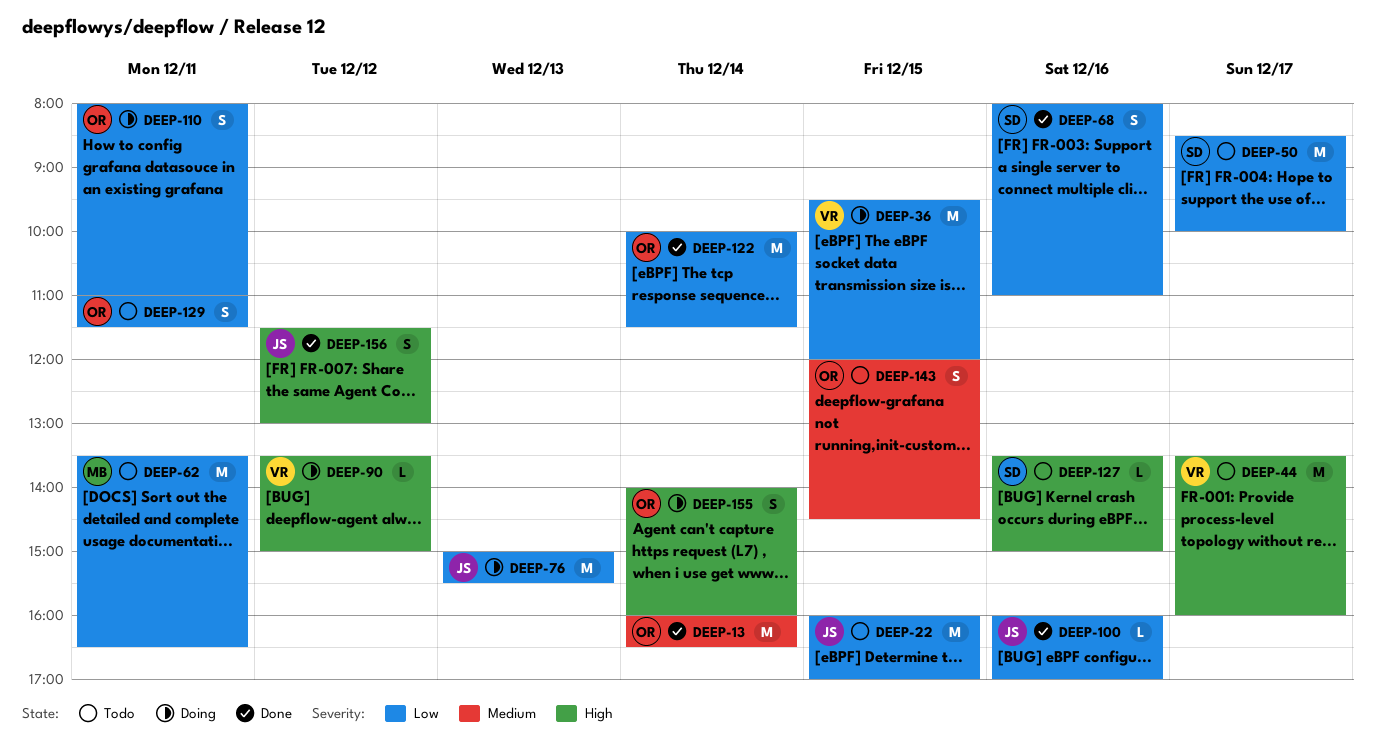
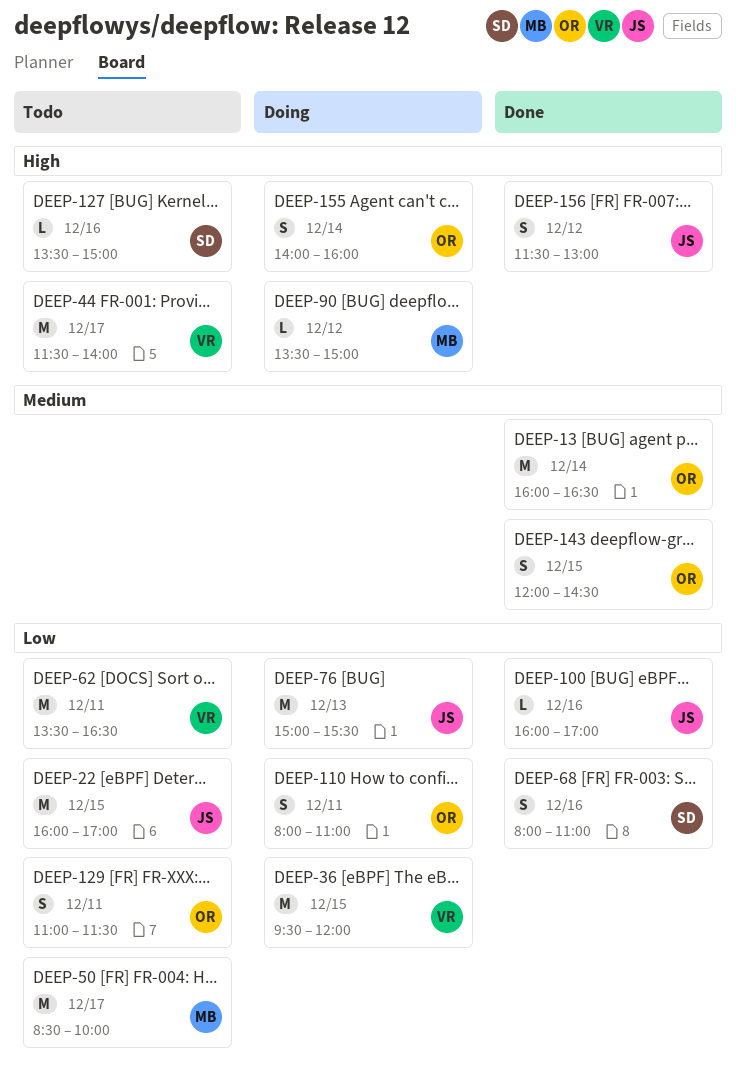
DEEP-44, begins: 13:30 -> 11:30
DEEP-44, ends: 16:00 -> 14:00
DEEP-50, owner: SD -> MB
DEEP-62, owner: MB -> VR
DEEP-90, owner: VR -> MB
DEEP-122: present -> none
DEEP-143, status: Todo -> Done

